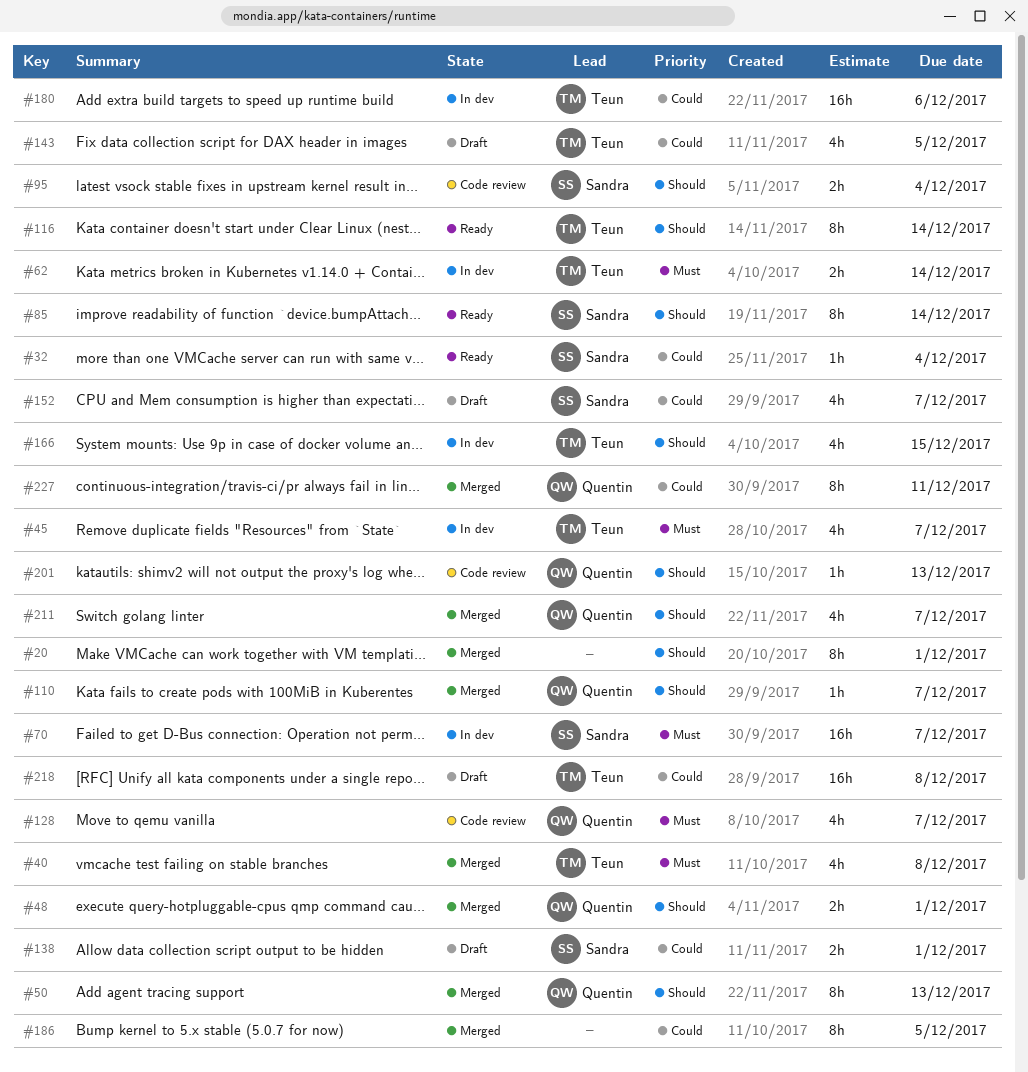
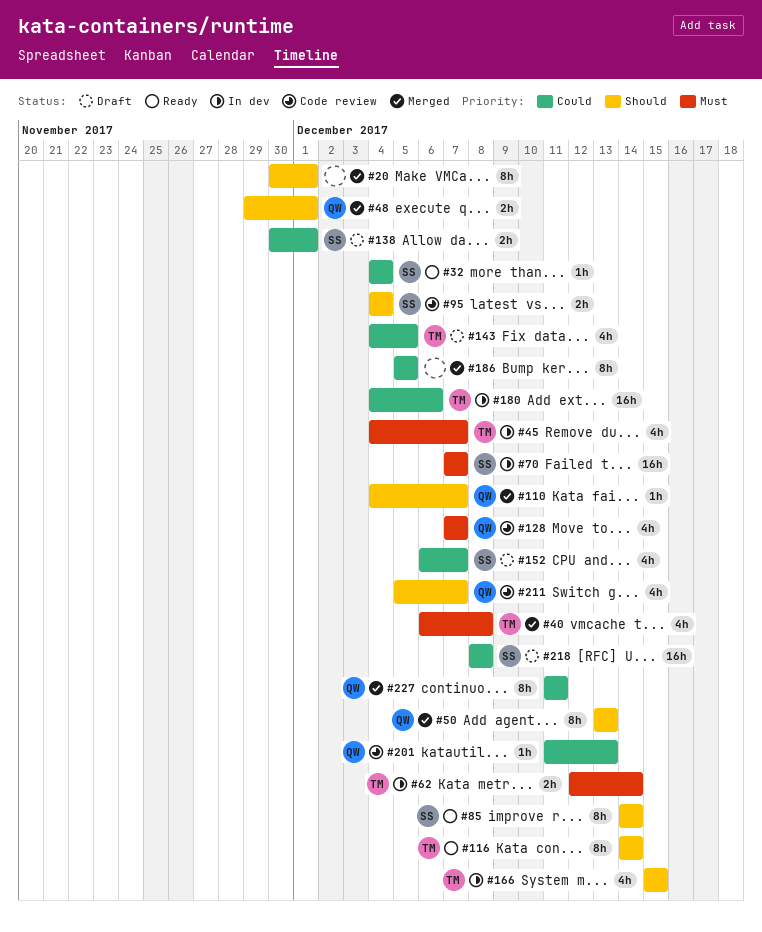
#201, priority: Should -> Could
#211, status: Merged -> Code review
#218, owner: Teun -> Sandra

